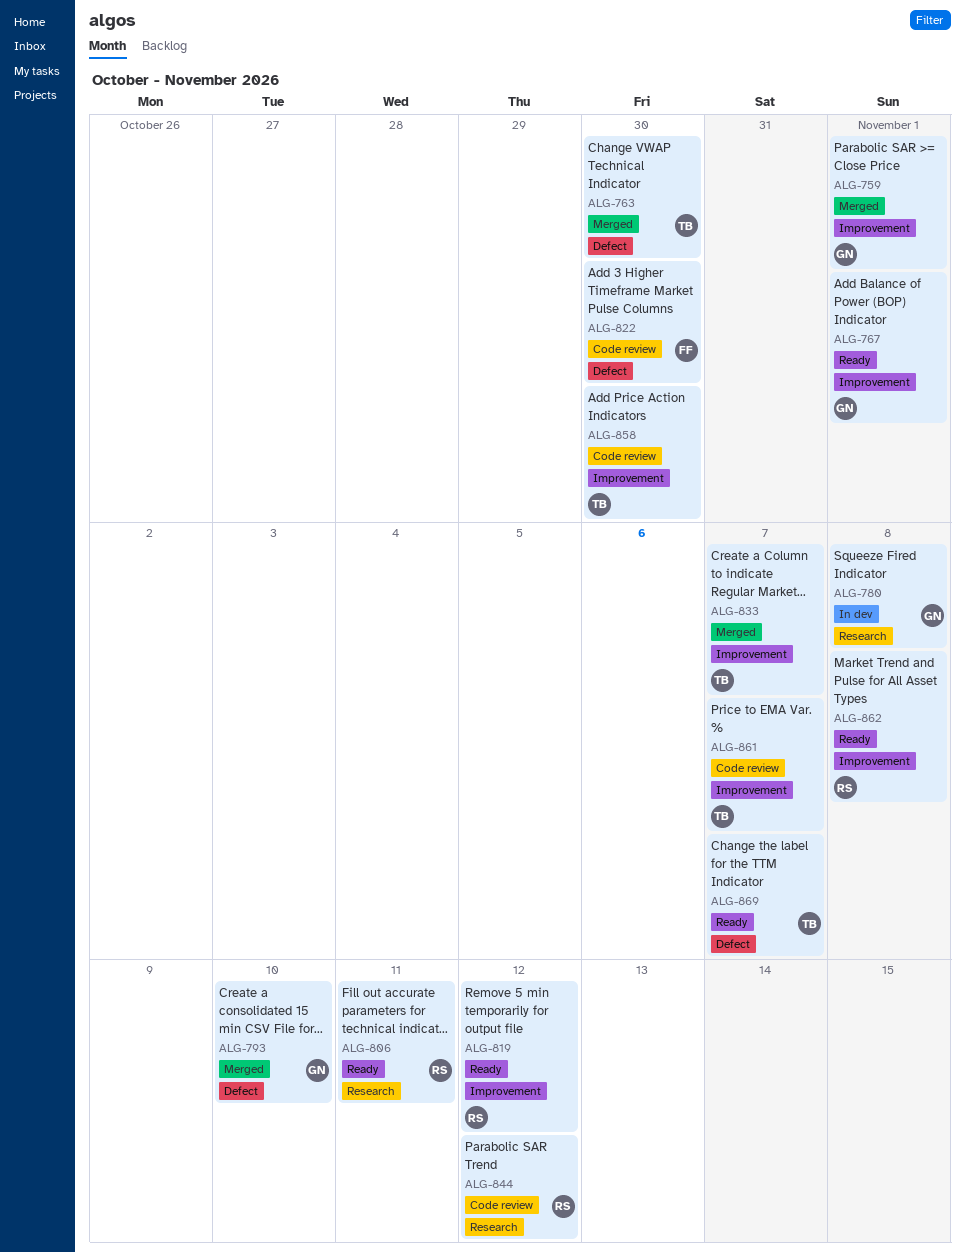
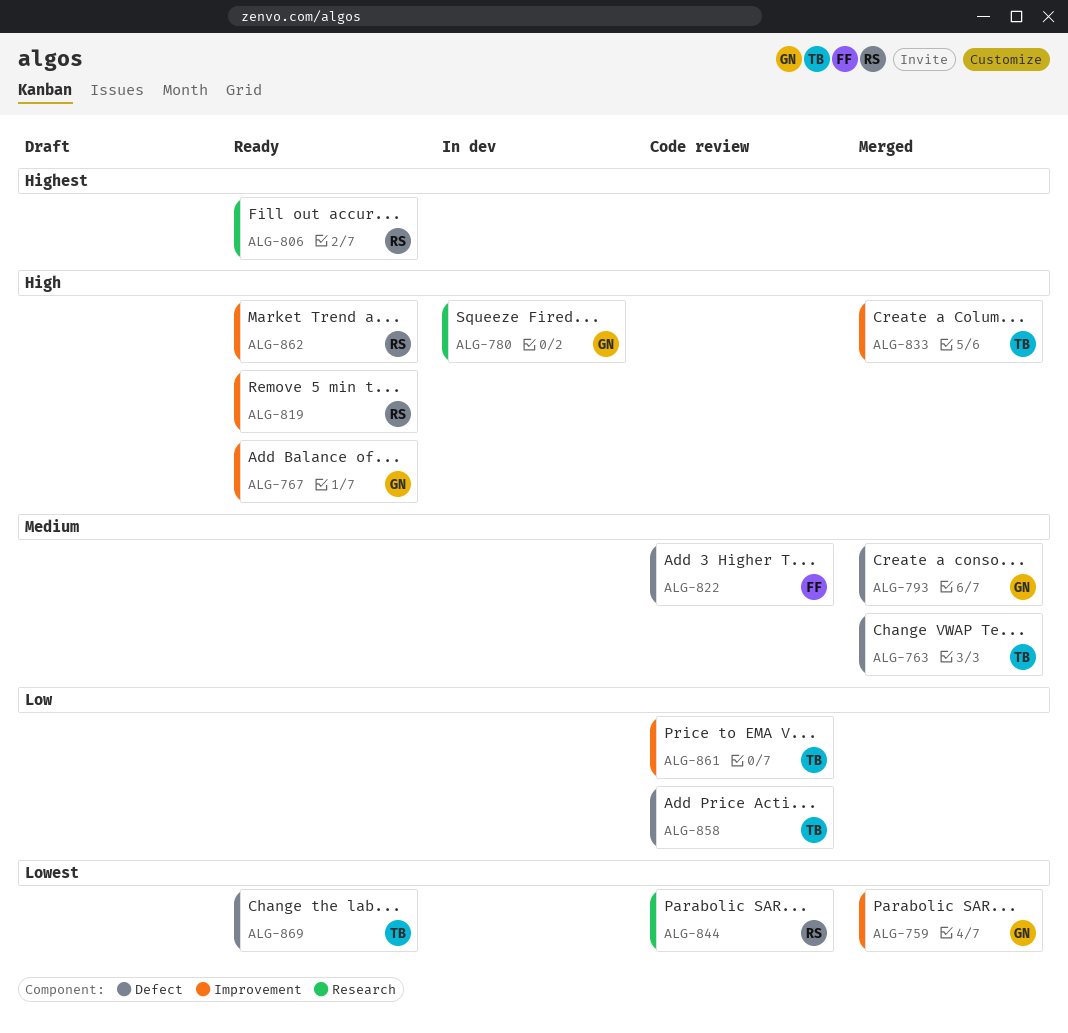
ALG-858, label: Improvement -> Defect

